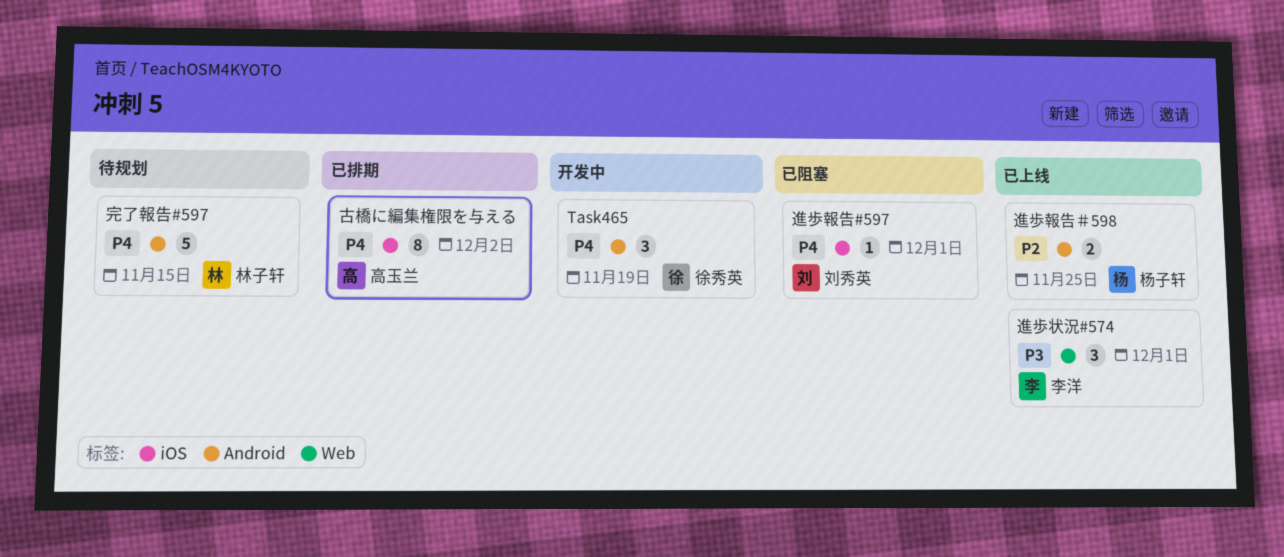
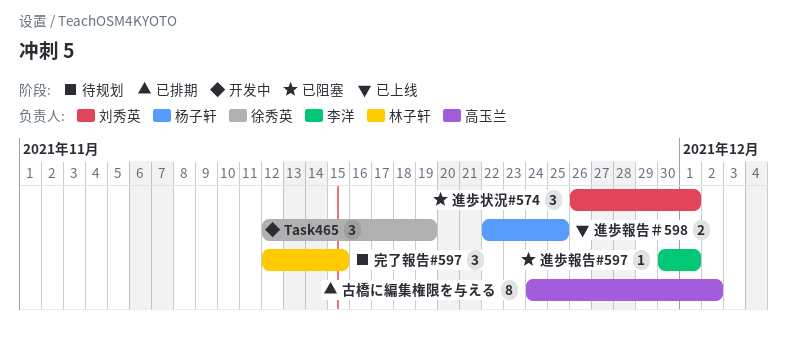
完了報告#597, estimate: 5 -> 3
進歩報告#597, owner: 刘秀英 -> 李洋
進歩状況#574, status: 已上线 -> 已阻塞
進歩状況#574, owner: 李洋 -> 刘秀英

